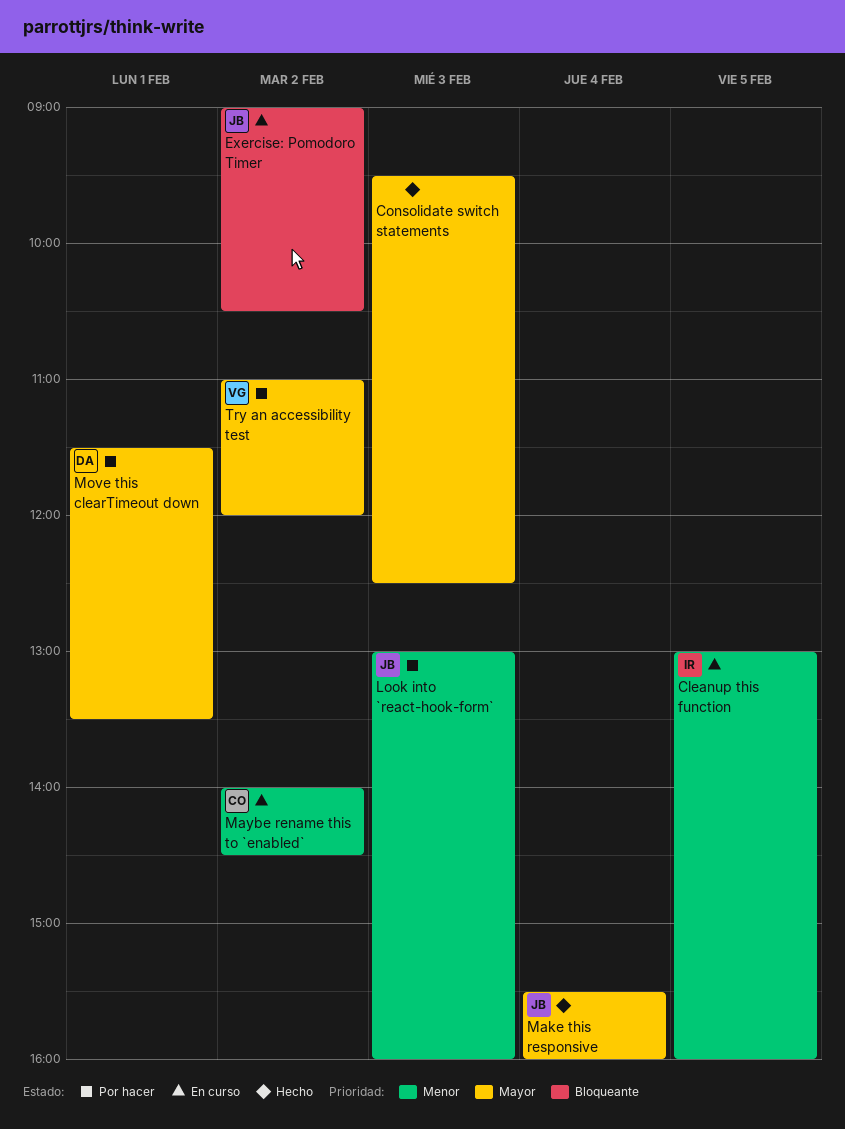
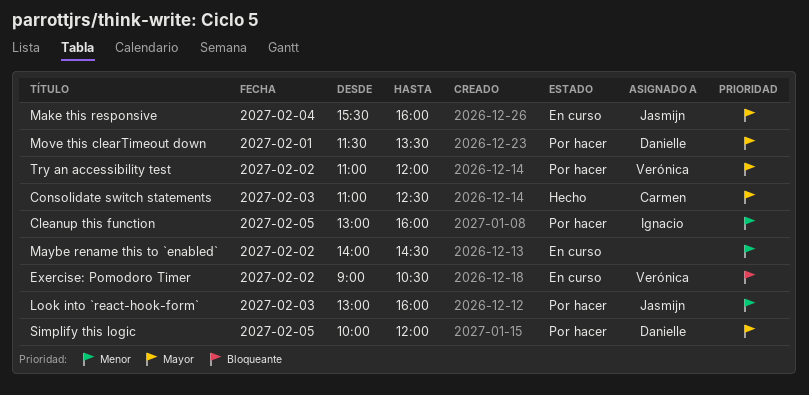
Cleanup this function, status: En curso -> Por hacer
Consolidate switch statements, owner: none -> Carmen
Consolidate switch statements, begins: 09:30 -> 11:00
Exercise: Pomodoro Timer, owner: Jasmijn -> Verónica
Make this responsive, status: Hecho -> En curso
Maybe rename this to `enabled`, owner: Carmen -> none
Simplify this logic: none -> present

